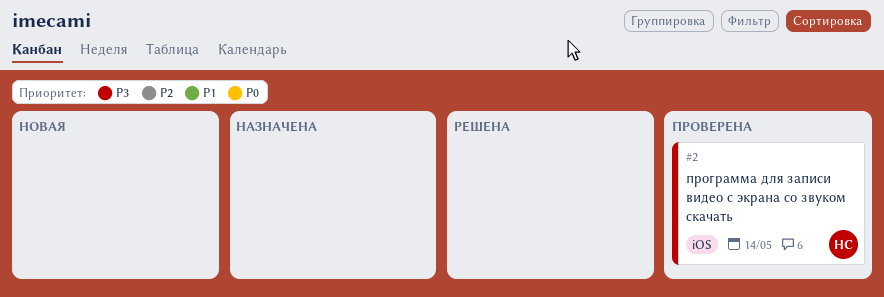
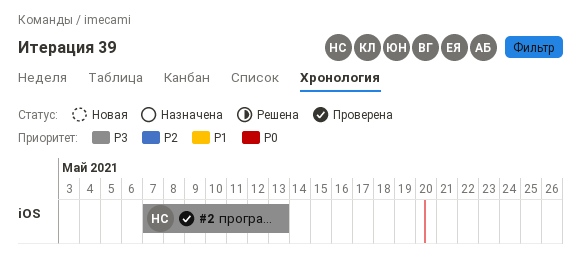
#2, due: May 14 -> May 13

